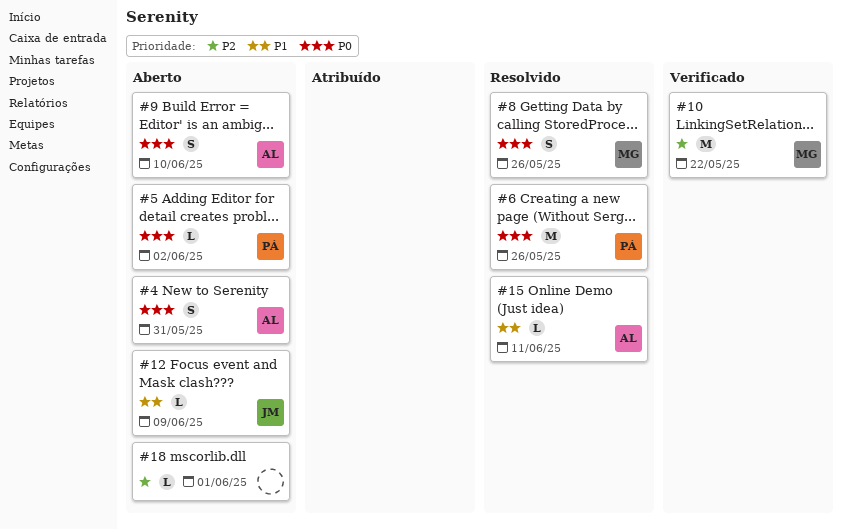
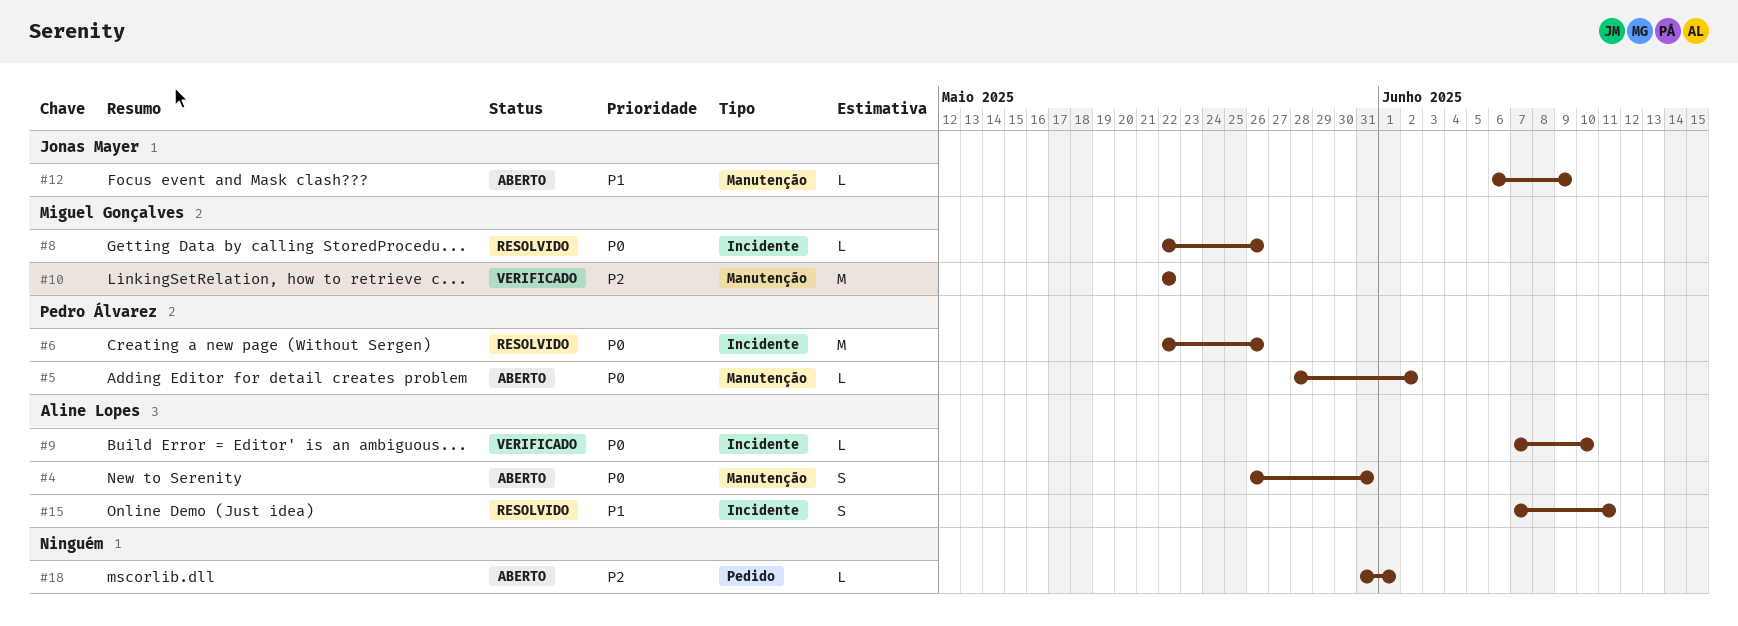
#8, estimate: S -> L
#9, status: Aberto -> Verificado
#9, estimate: S -> L
#15, estimate: L -> S

